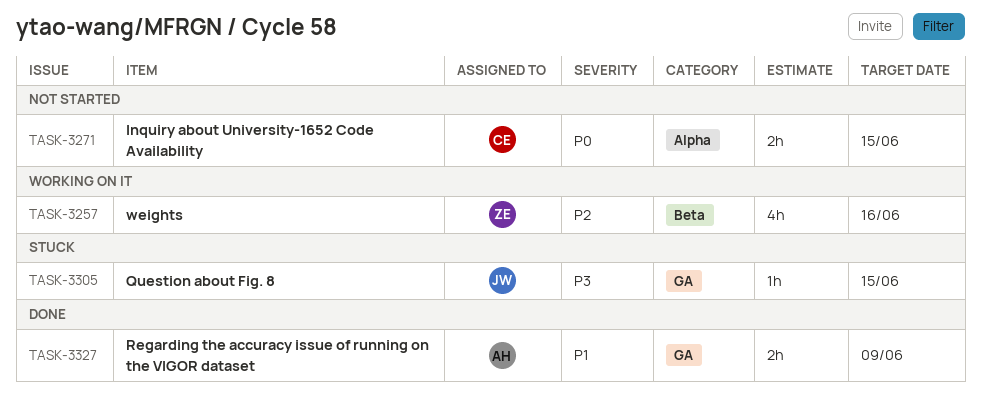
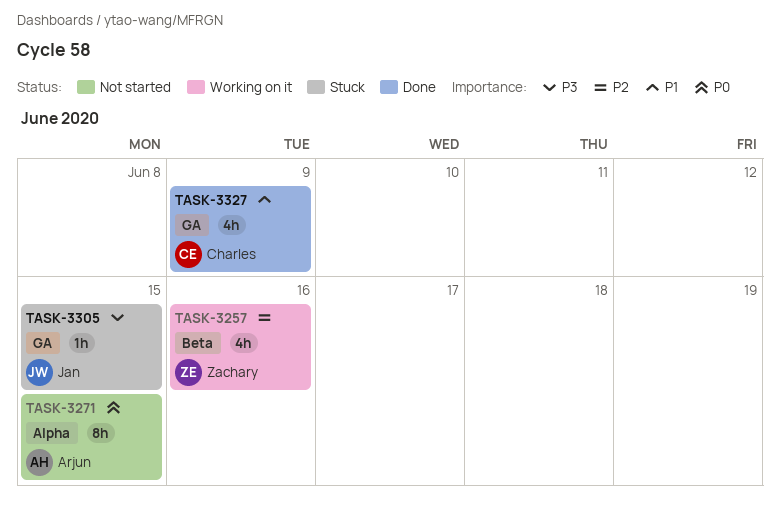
TASK-3271, owner: Charles -> Arjun
TASK-3271, estimate: 2h -> 8h
TASK-3327, owner: Arjun -> Charles
TASK-3327, estimate: 2h -> 4h

